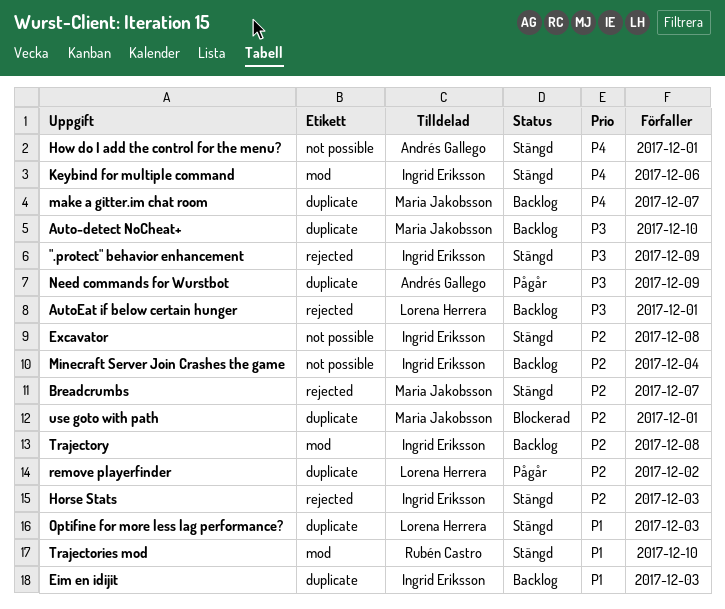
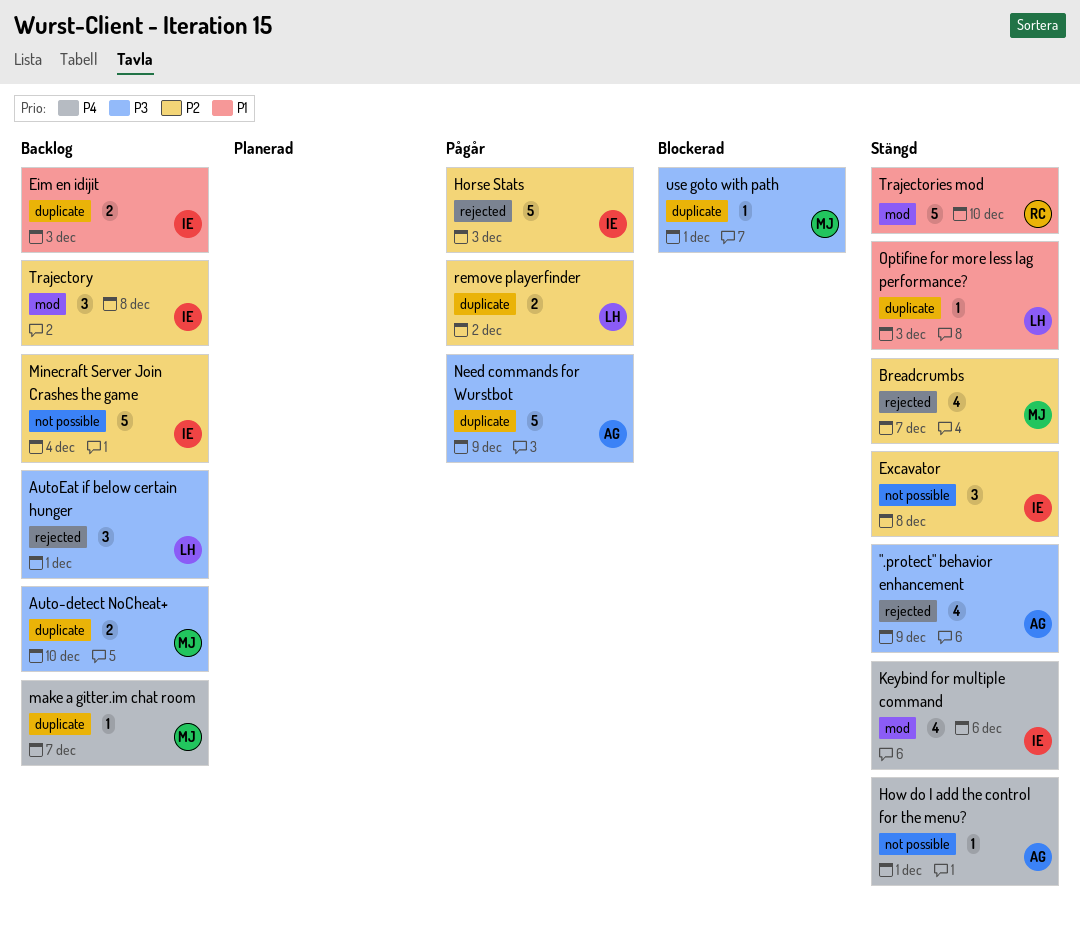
".protect" behavior enhancement, owner: Ingrid Eriksson -> Andrés Gallego
Horse Stats, status: Stängd -> Pågår
use goto with path, priority: P2 -> P3

